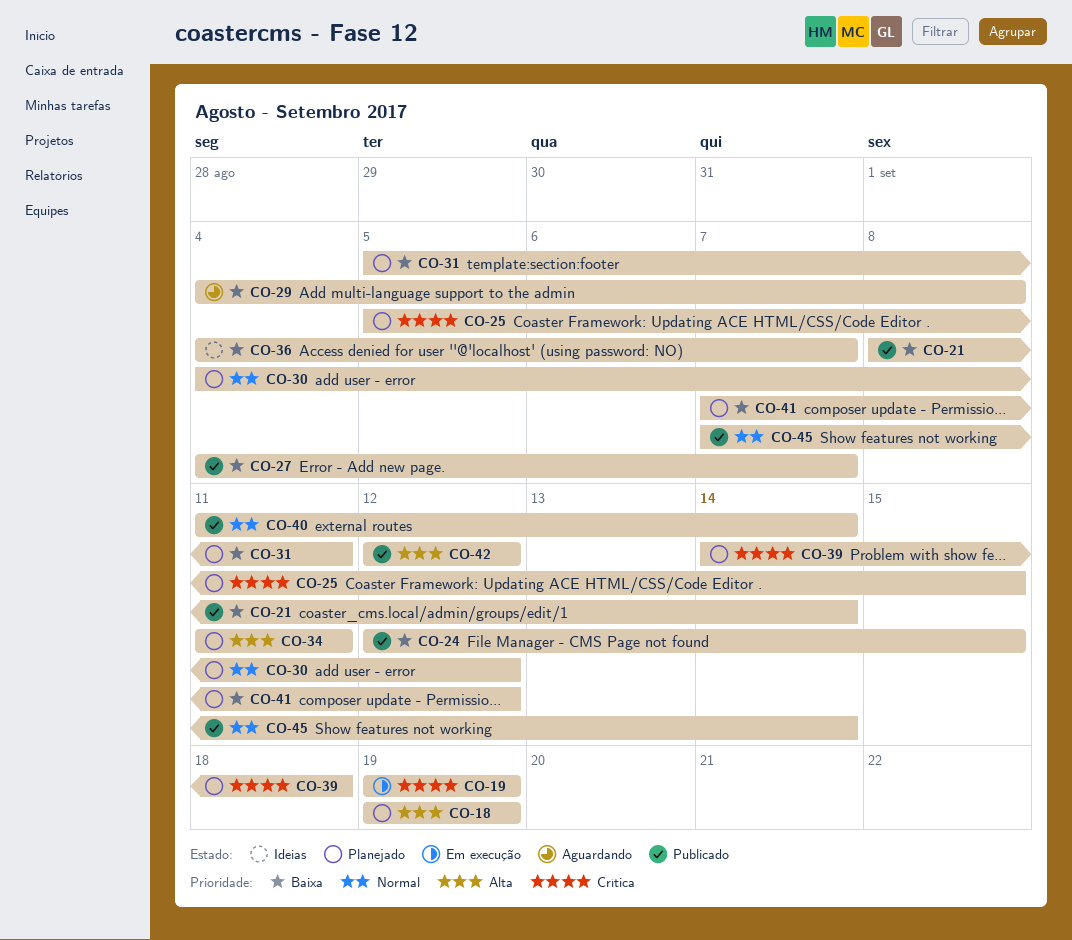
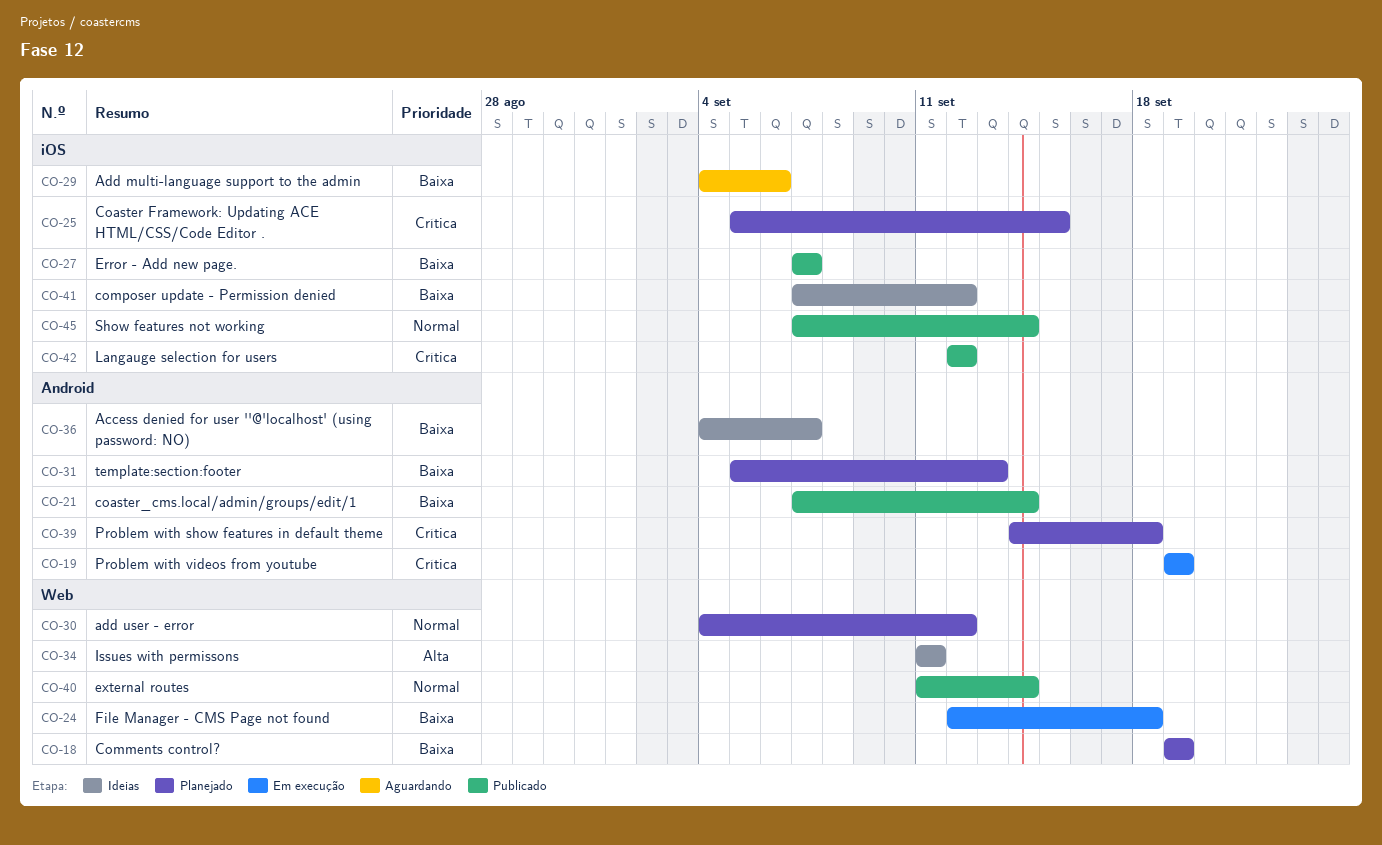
CO-18, priority: Alta -> Baixa
CO-21, start: Sep 8 -> Sep 7
CO-24, status: Publicado -> Em execução
CO-24, due: Sep 15 -> Sep 18
CO-27, start: Sep 4 -> Sep 7
CO-29, due: Sep 8 -> Sep 6
CO-31, due: Sep 11 -> Sep 13
CO-34, status: Planejado -> Ideias
CO-41, status: Planejado -> Ideias
CO-42, priority: Alta -> Crítica

